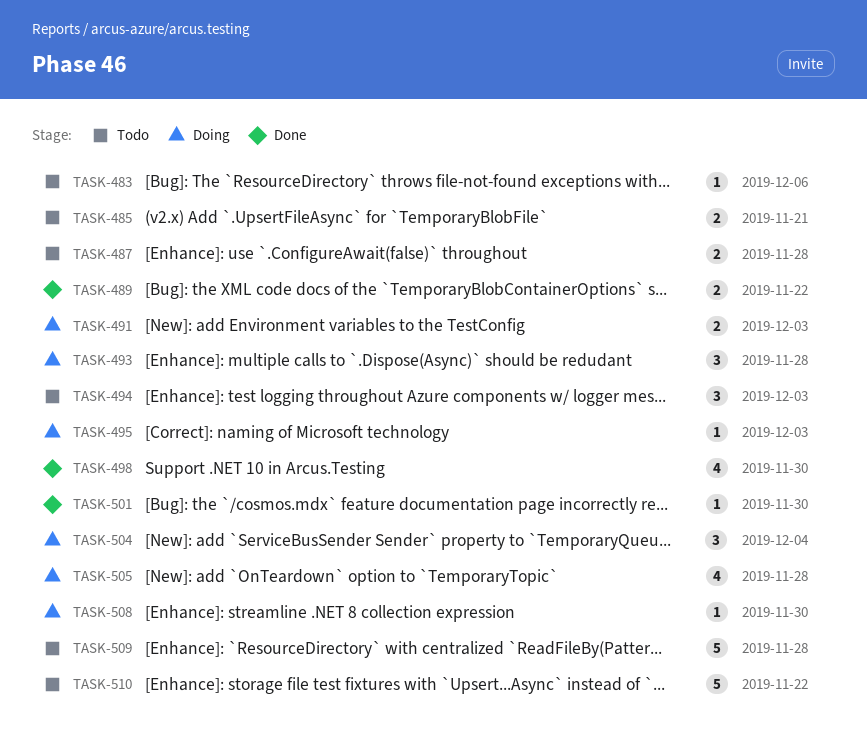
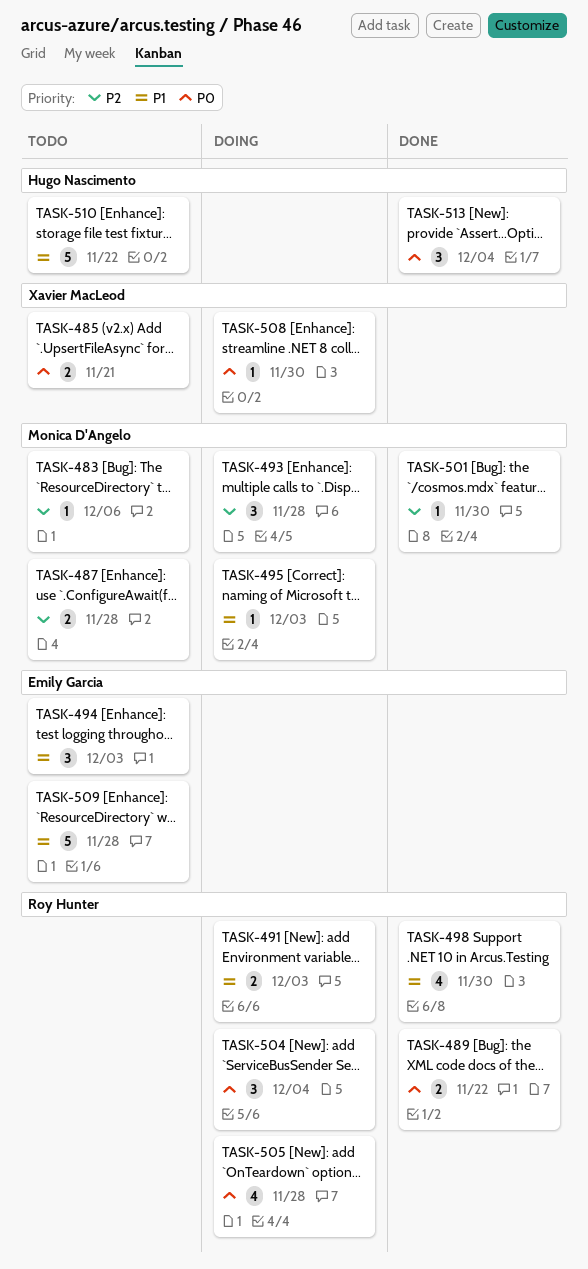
TASK-513: none -> present

